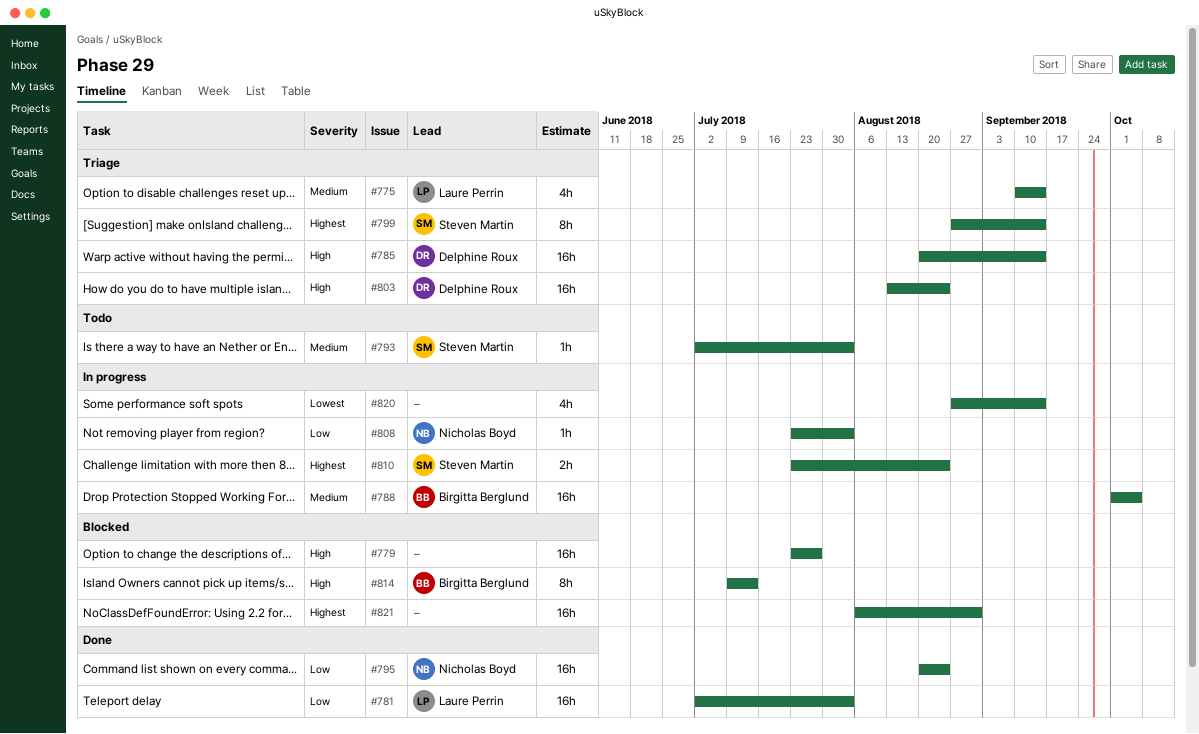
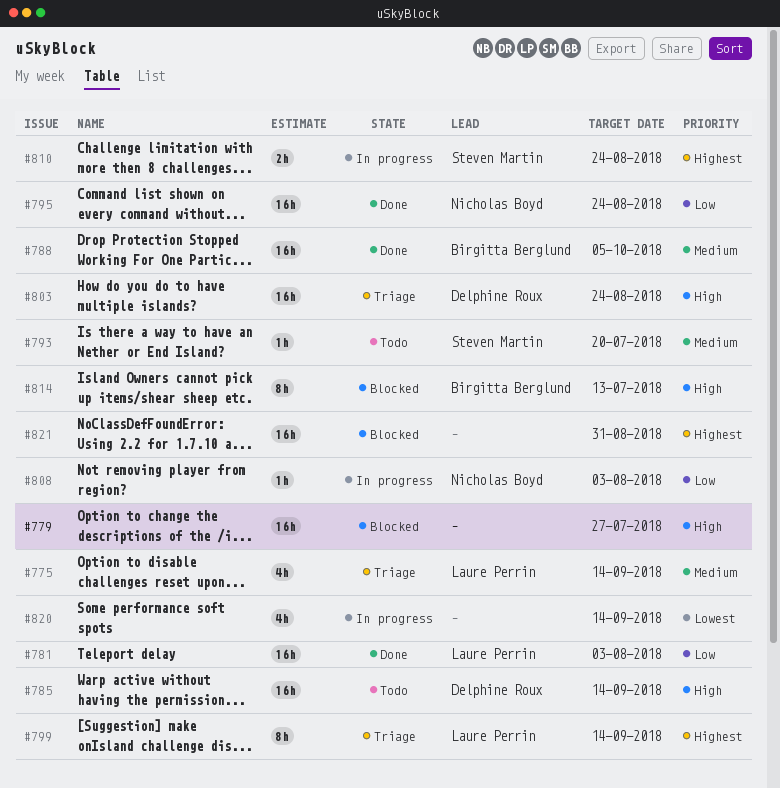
#785, status: Triage -> Todo
#788, status: In progress -> Done
#793, due: Aug 3 -> Jul 20
#799, owner: Steven Martin -> Laure Perrin

